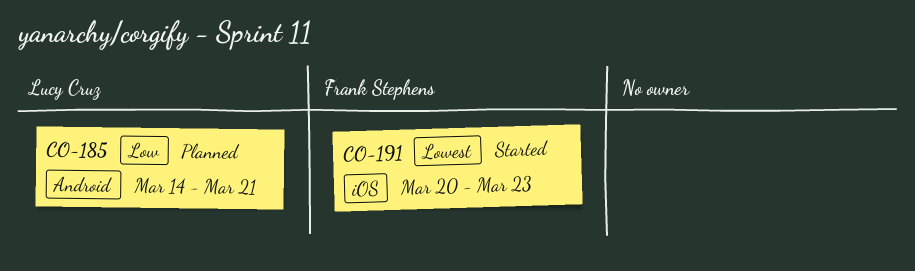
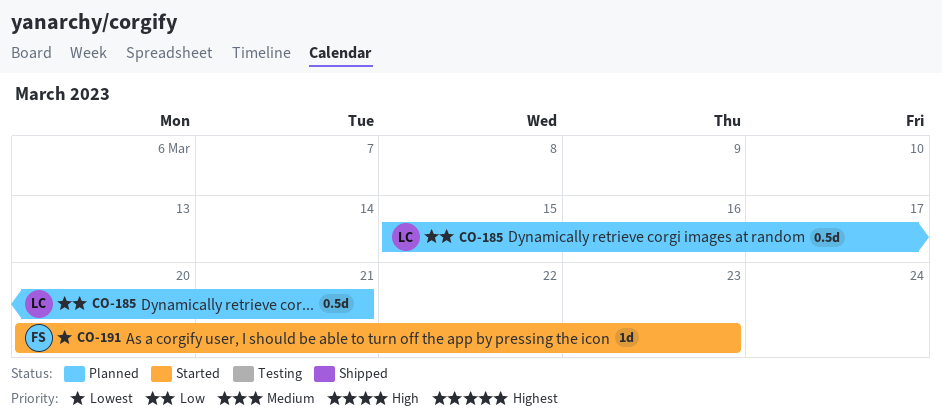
CO-185, start: Mar 14 -> Mar 15

